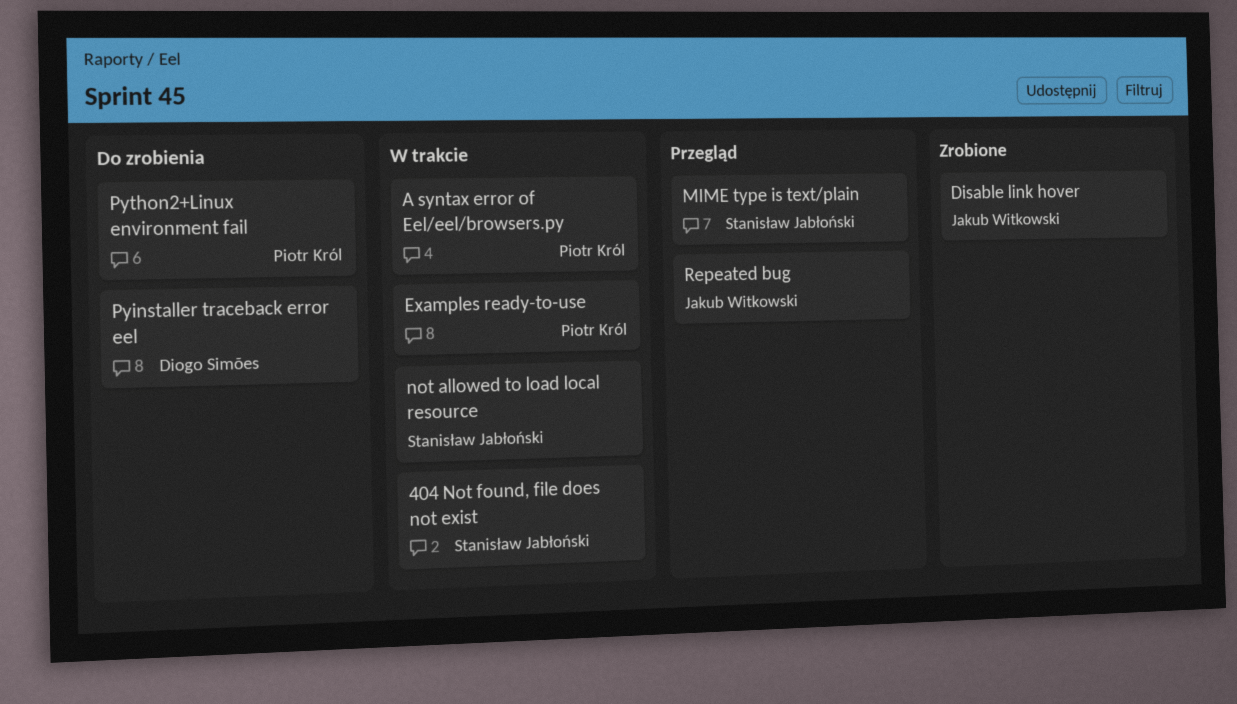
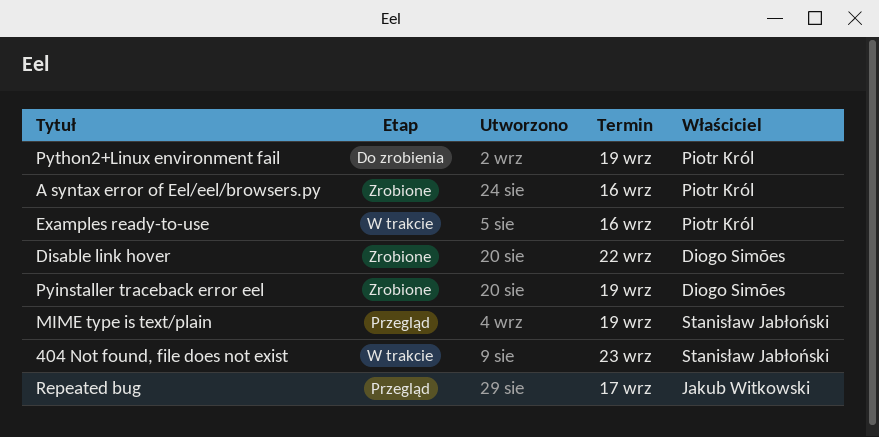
A syntax error of Eel/eel/browsers.py, status: W trakcie -> Zrobione
Disable link hover, owner: Jakub Witkowski -> Diogo Simões
not allowed to load local resource: present -> none
Pyinstaller traceback error eel, status: Do zrobienia -> Zrobione

